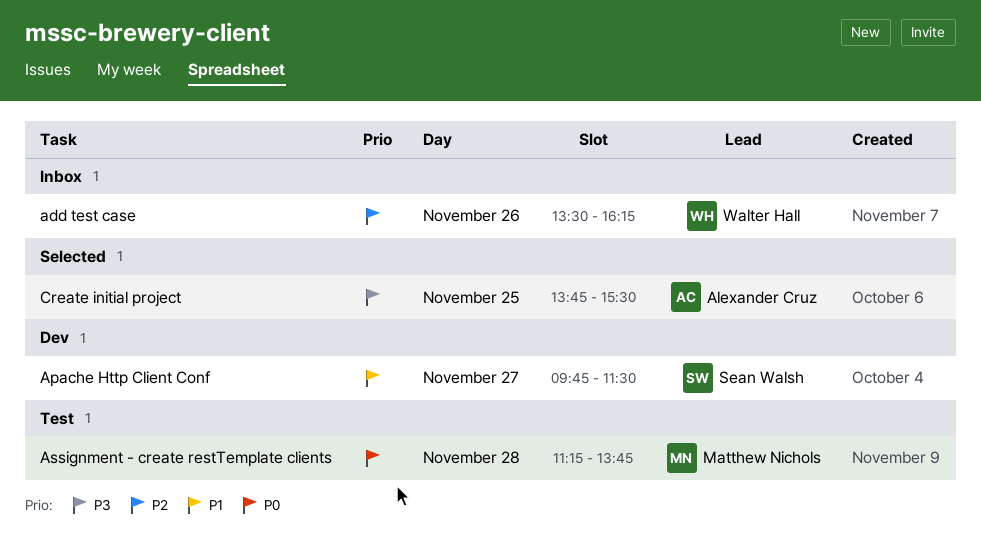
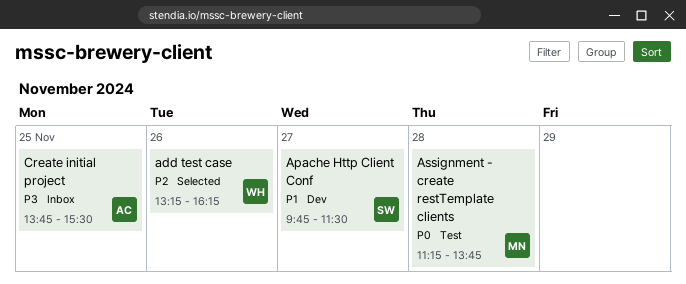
add test case, status: Inbox -> Selected
add test case, begins: 13:30 -> 13:15
Create initial project, status: Selected -> Inbox

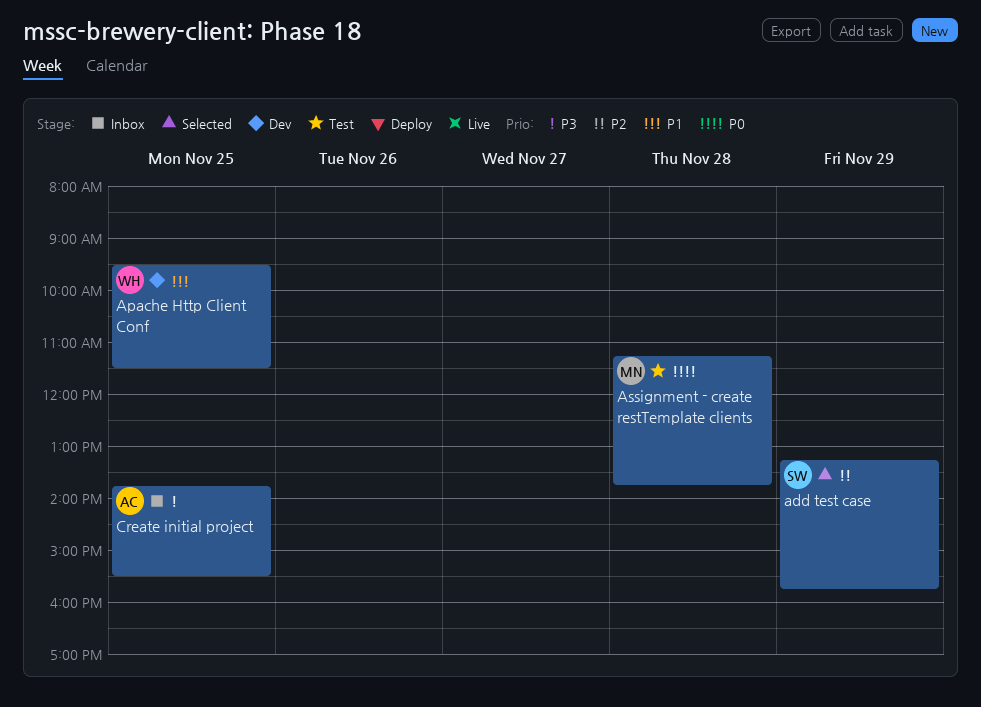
add test case, owner: WH -> SW
add test case, day: Nov 26 -> Nov 29
add test case, ends: 16:15 -> 15:45
Apache Http Client Conf, owner: SW -> WH
Apache Http Client Conf, day: Nov 27 -> Nov 25
Apache Http Client Conf, begins: 09:45 -> 09:30

